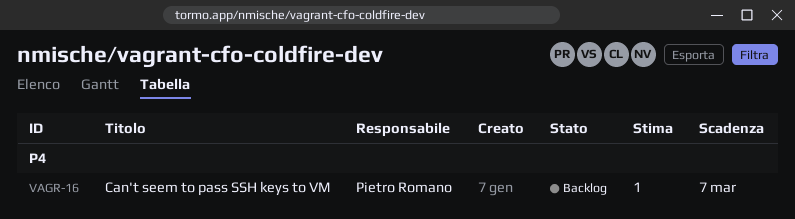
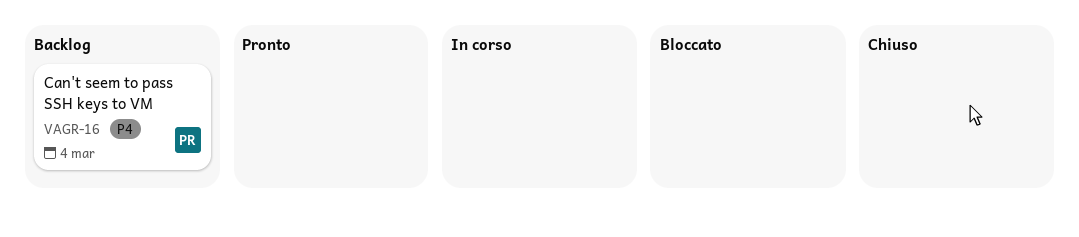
VAGR-16, due: Mar 7 -> Mar 4

